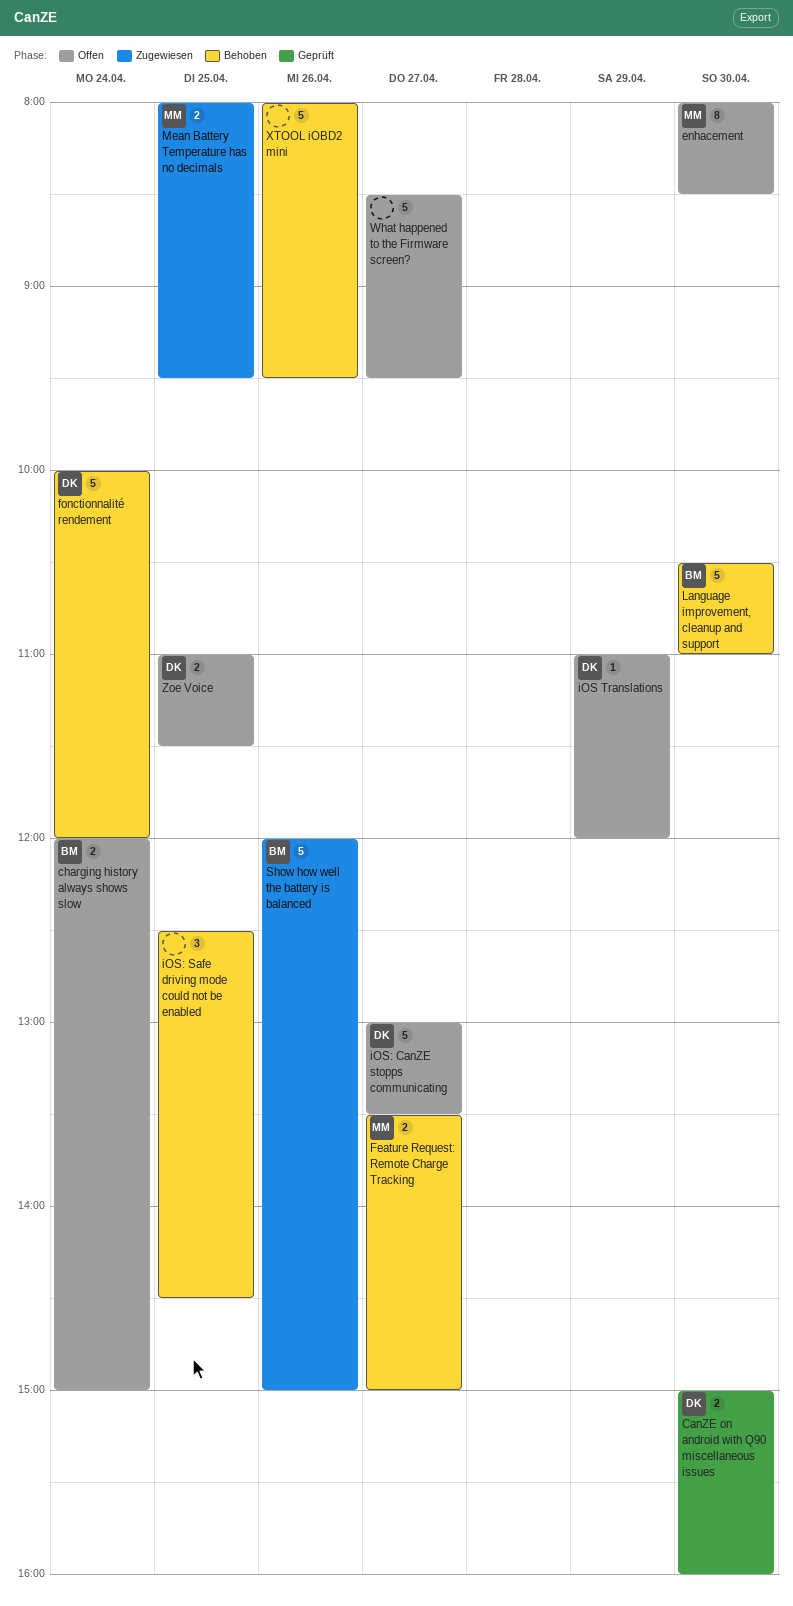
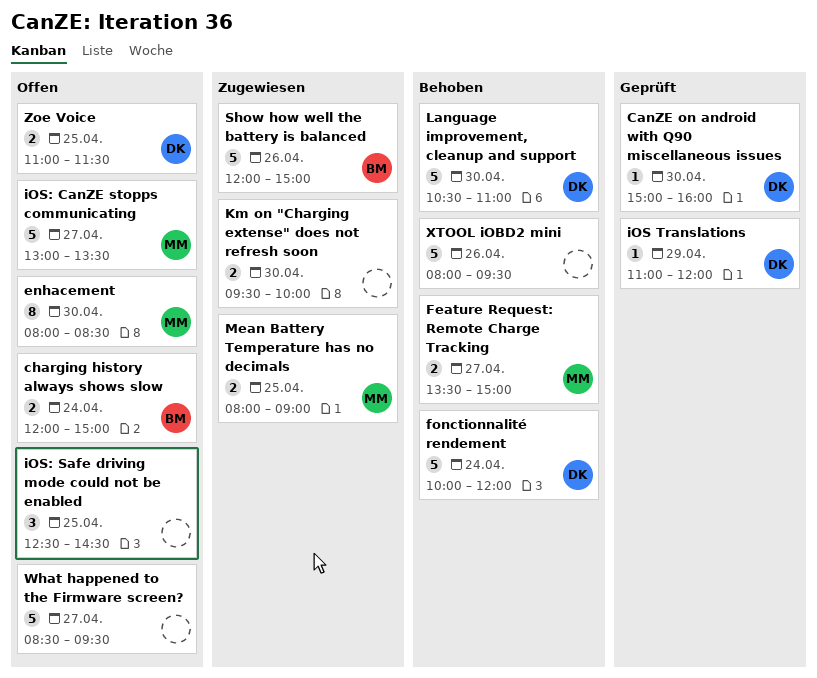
CanZE on android with Q90 miscellaneous issues, estimate: 2 -> 1
iOS Translations, status: Offen -> Geprüft
iOS: CanZE stopps communicating, owner: DK -> MM
iOS: Safe driving mode could not be enabled, status: Behoben -> Offen
Km on "Charging extense" does not refresh soon: none -> present
Language improvement, cleanup and support, owner: BM -> DK
Mean Battery Temperature has no decimals, ends: 09:30 -> 09:00

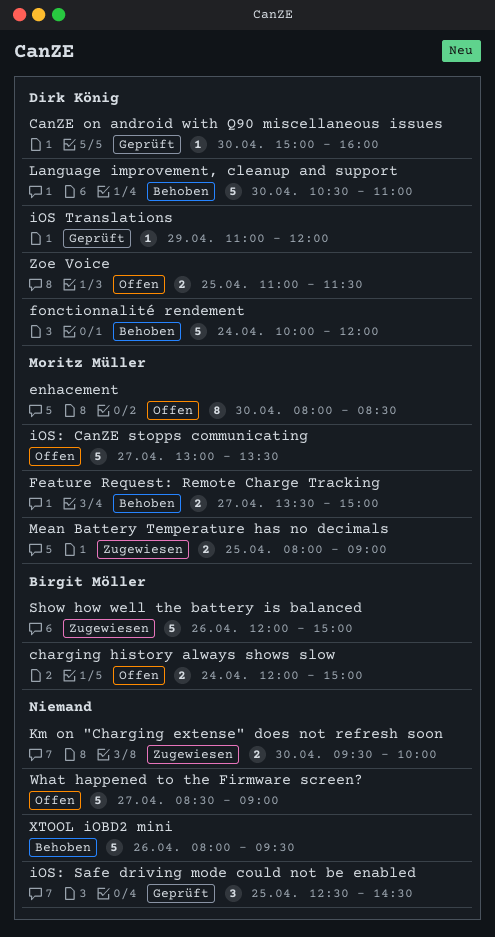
iOS: Safe driving mode could not be enabled, status: Offen -> Geprüft
What happened to the Firmware screen?, ends: 09:30 -> 09:00

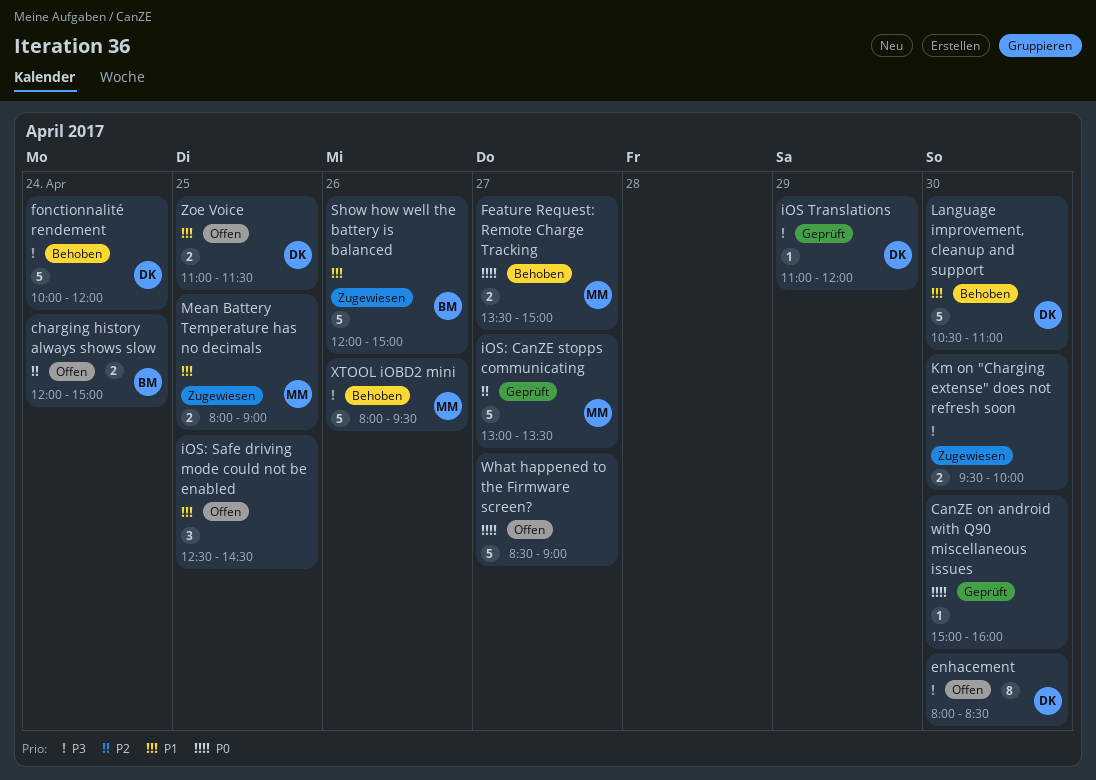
CanZE on android with Q90 miscellaneous issues, owner: Dirk König -> none
enhacement, owner: Moritz Müller -> Dirk König
iOS: CanZE stopps communicating, status: Offen -> Geprüft
iOS: Safe driving mode could not be enabled, status: Geprüft -> Offen
XTOOL iOBD2 mini, owner: none -> Moritz Müller

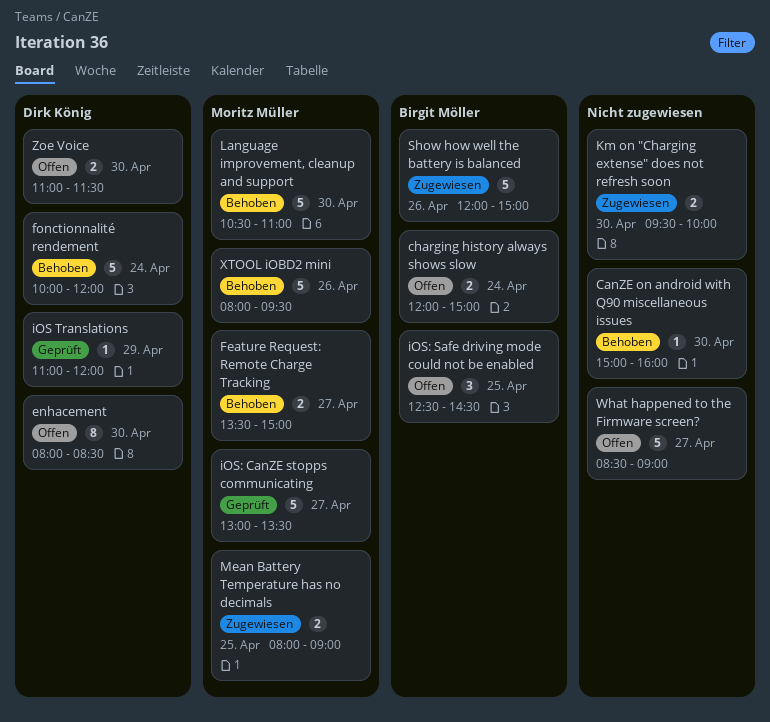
CanZE on android with Q90 miscellaneous issues, status: Geprüft -> Behoben
iOS: Safe driving mode could not be enabled, owner: none -> Birgit Möller
Language improvement, cleanup and support, owner: Dirk König -> Moritz Müller
Zoe Voice, day: Apr 25 -> Apr 30

